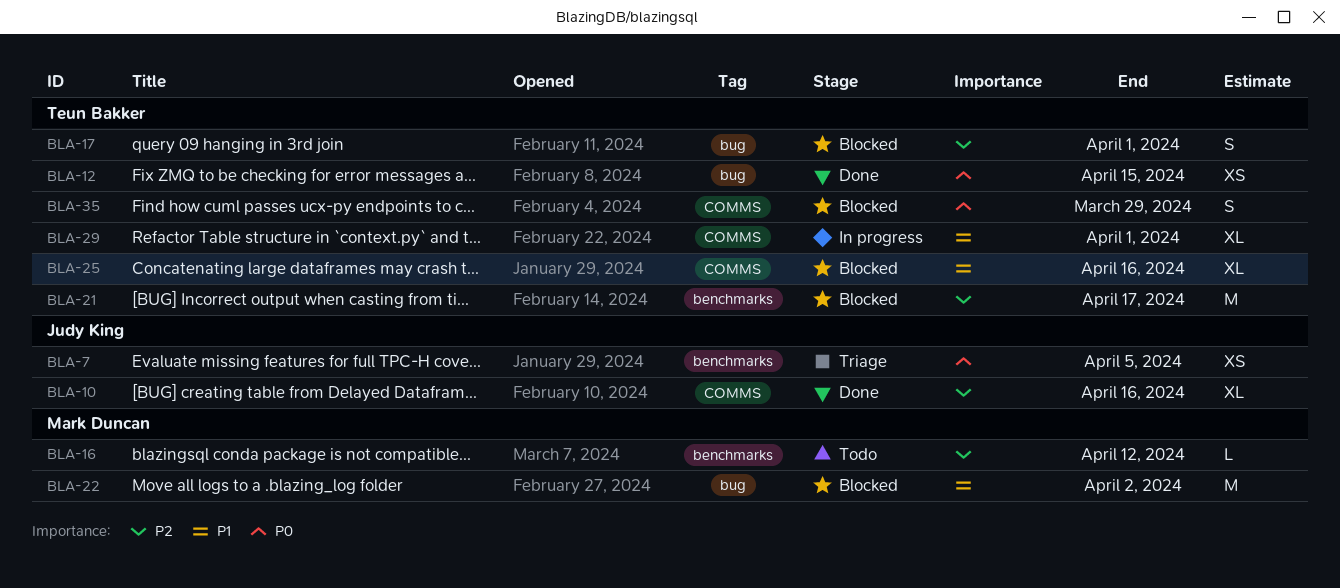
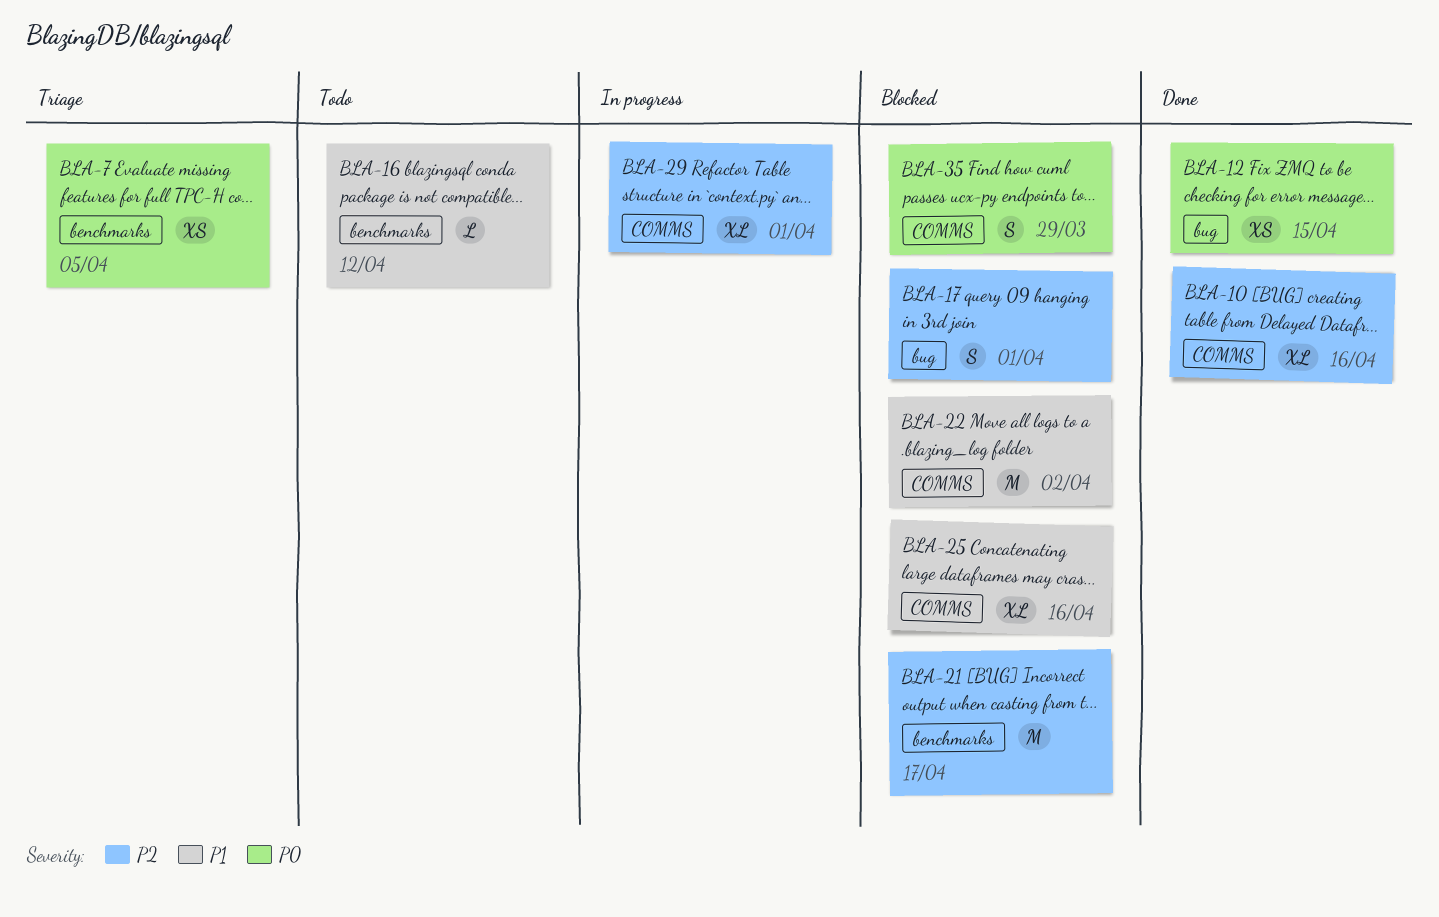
BLA-16, priority: P2 -> P1
BLA-22, label: bug -> COMMS
BLA-29, priority: P1 -> P2

